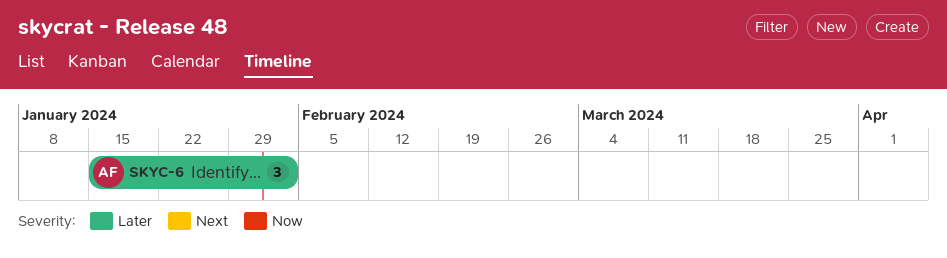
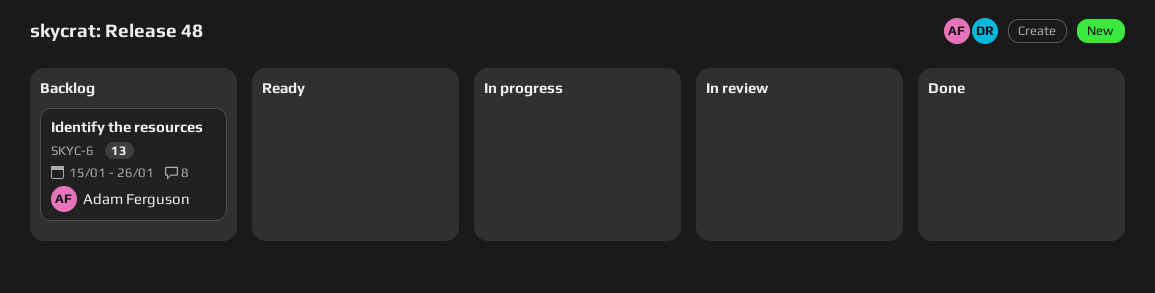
SKYC-6, estimate: 3 -> 13
SKYC-6, due: Feb 2 -> Jan 26

